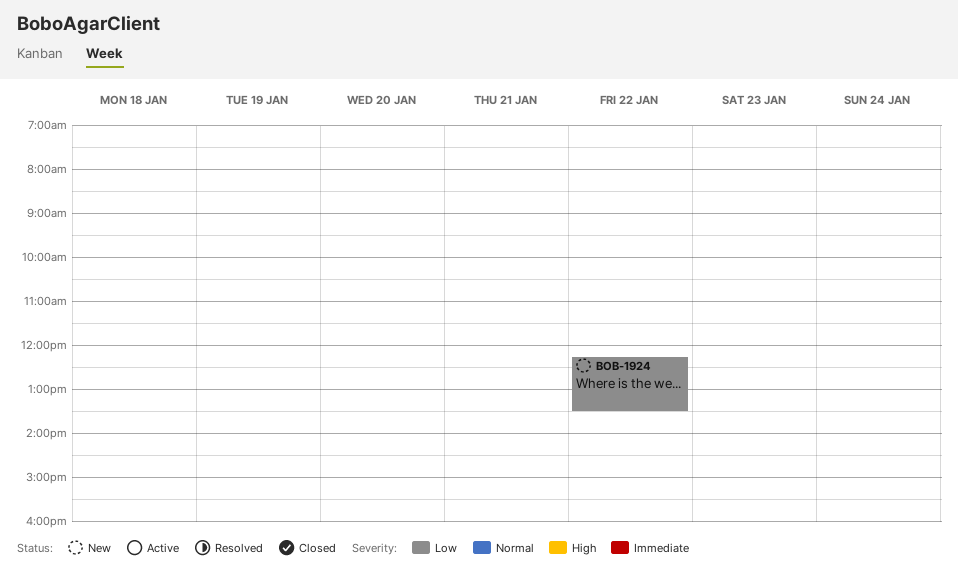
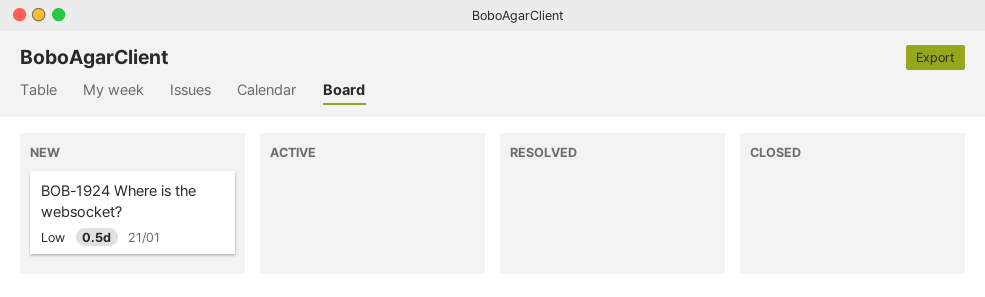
BOB-1924, day: Jan 22 -> Jan 21

